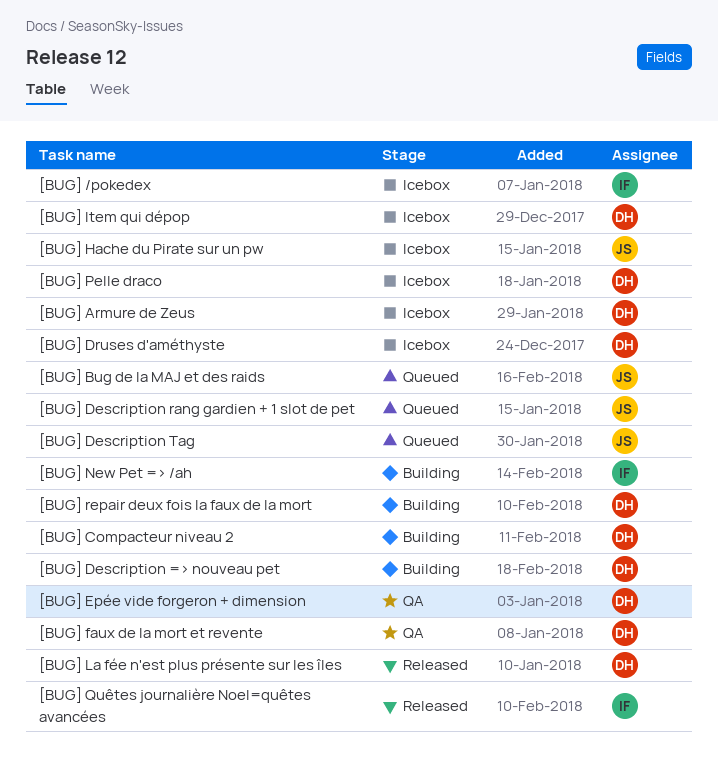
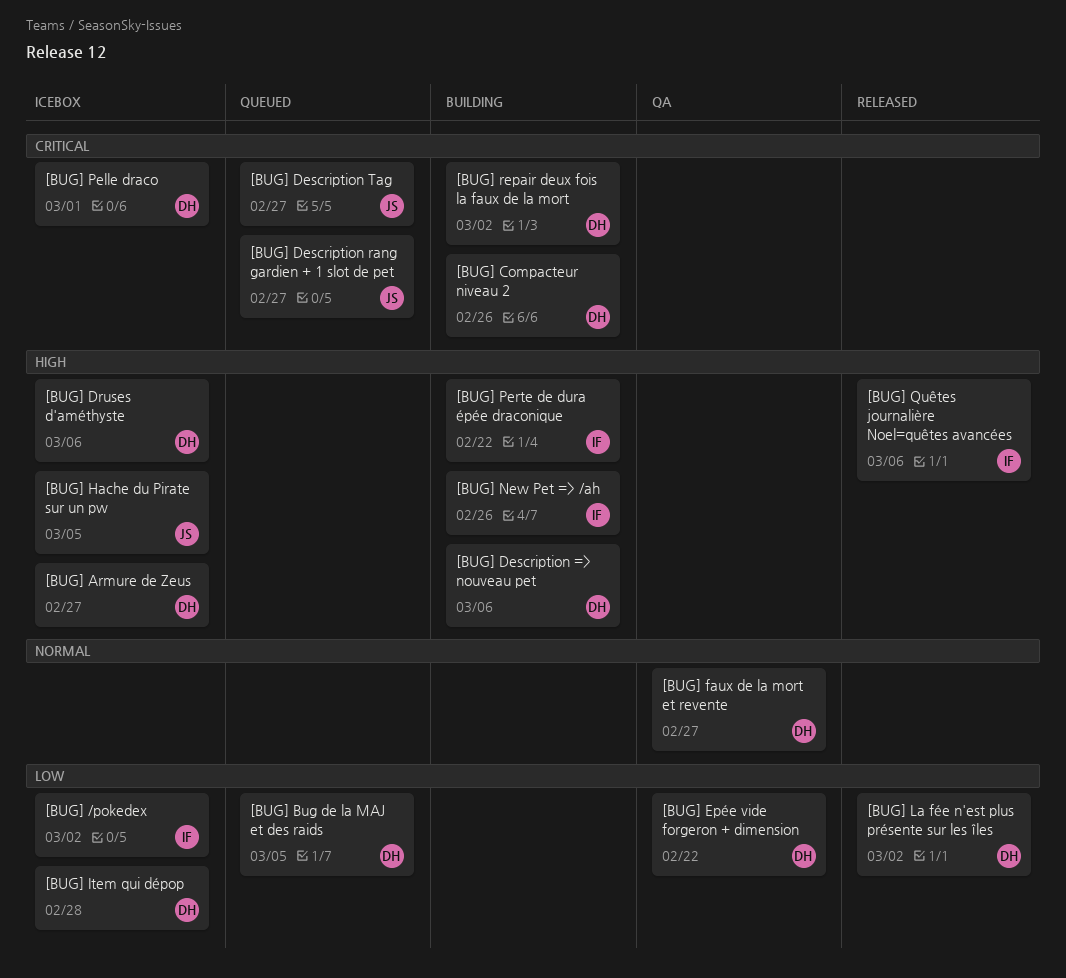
[BUG] Bug de la MAJ et des raids, owner: JS -> DH
[BUG] Perte de dura épée draconique: none -> present

